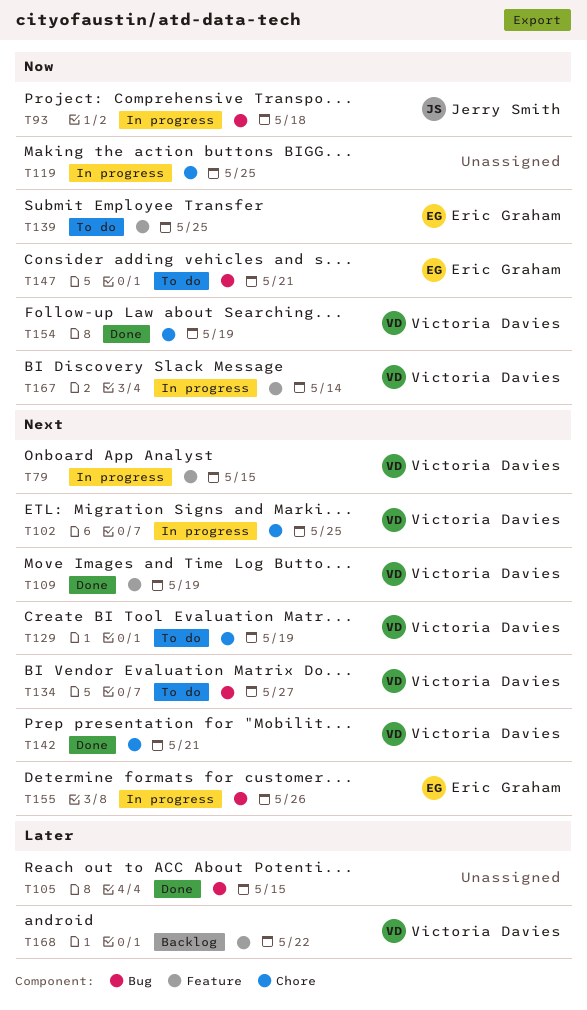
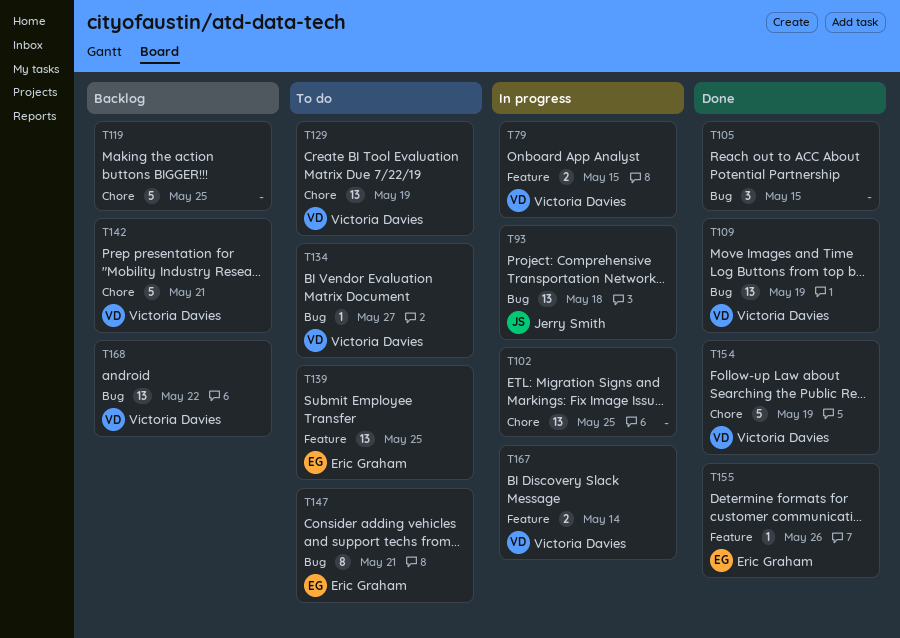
T102, owner: Victoria Davies -> none
T109, label: Feature -> Bug
T119, status: In progress -> Backlog
T142, status: Done -> Backlog
T155, status: In progress -> Done
T155, label: Bug -> Feature
T168, label: Feature -> Bug

